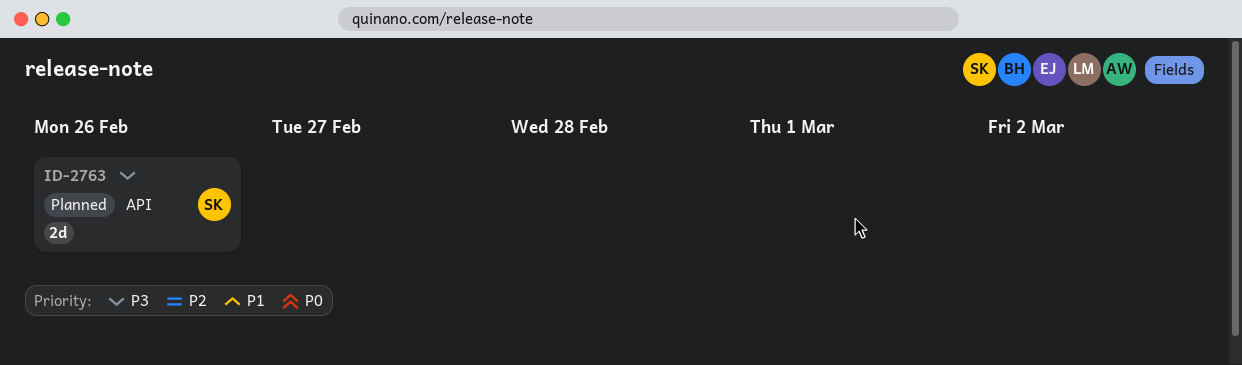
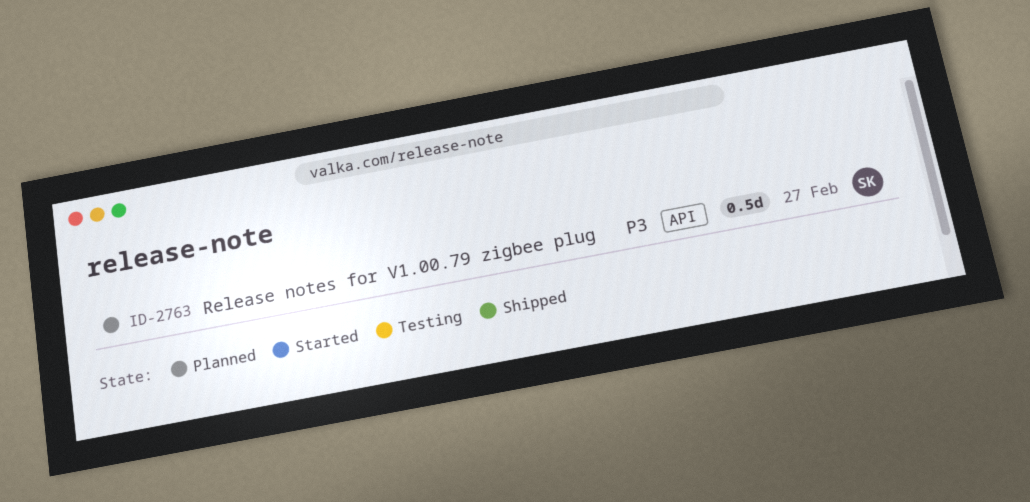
ID-2763, estimate: 2d -> 0.5d
ID-2763, due: Feb 26 -> Feb 27

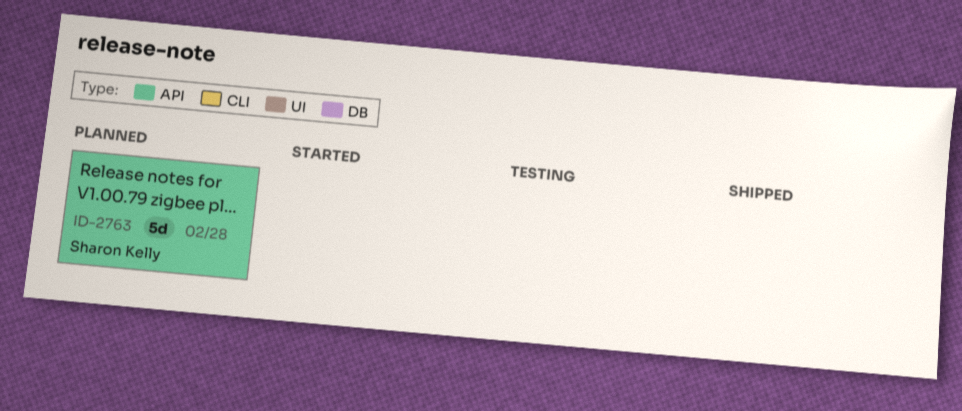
ID-2763, estimate: 0.5d -> 5d
ID-2763, due: Feb 27 -> Feb 28

